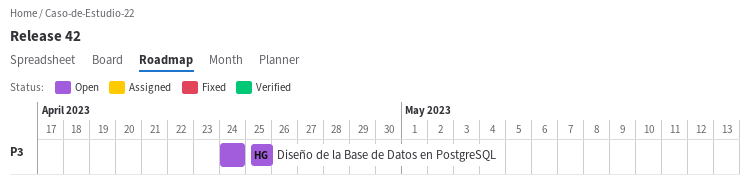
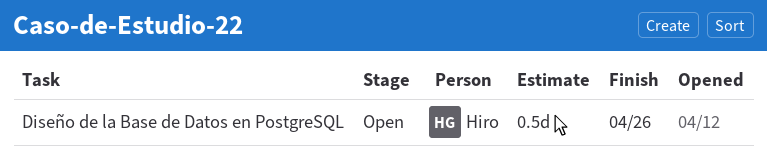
Diseño de la Base de Datos en PostgreSQL, due: Apr 24 -> Apr 26

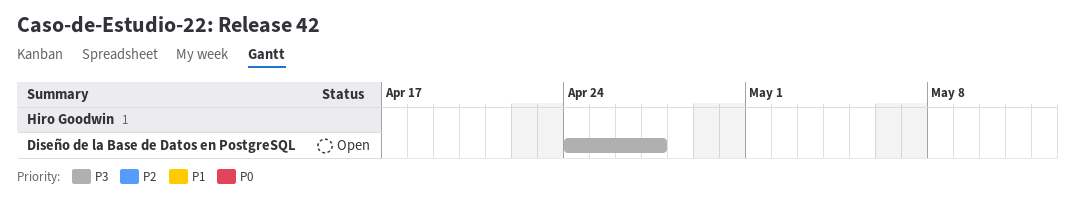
Diseño de la Base de Datos en PostgreSQL, due: Apr 26 -> Apr 27

